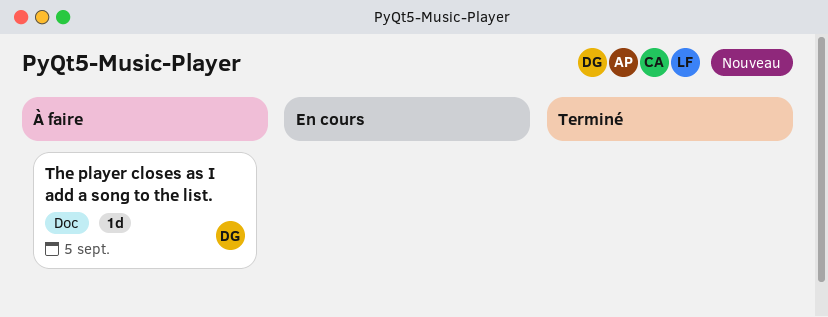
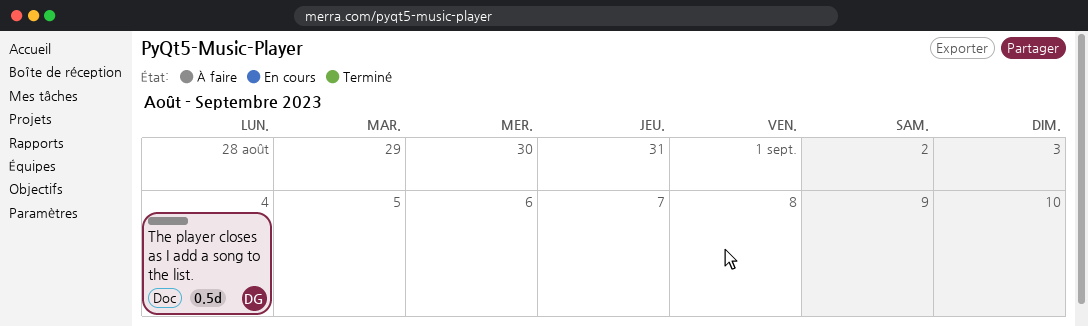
The player closes as I add a song to the list., estimate: 1d -> 0.5d
The player closes as I add a song to the list., due: Sep 5 -> Sep 4

